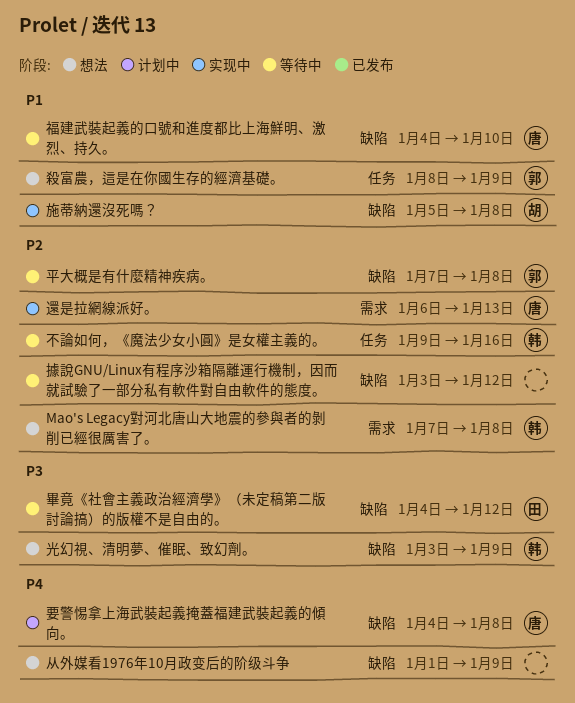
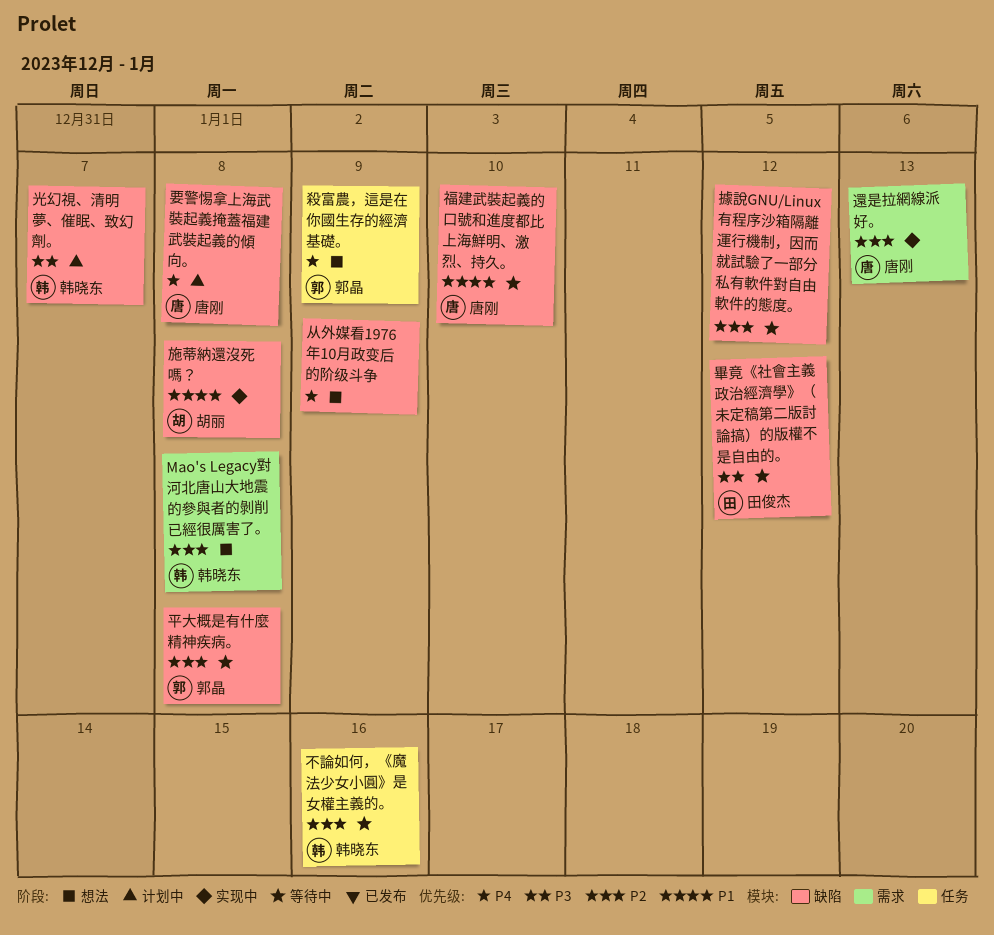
光幻視、清明夢、催眠、致幻劑。, status: 想法 -> 计划中
光幻視、清明夢、催眠、致幻劑。, due: Jan 9 -> Jan 7
殺富農，這是在你國生存的經濟基礎。, priority: P1 -> P4

